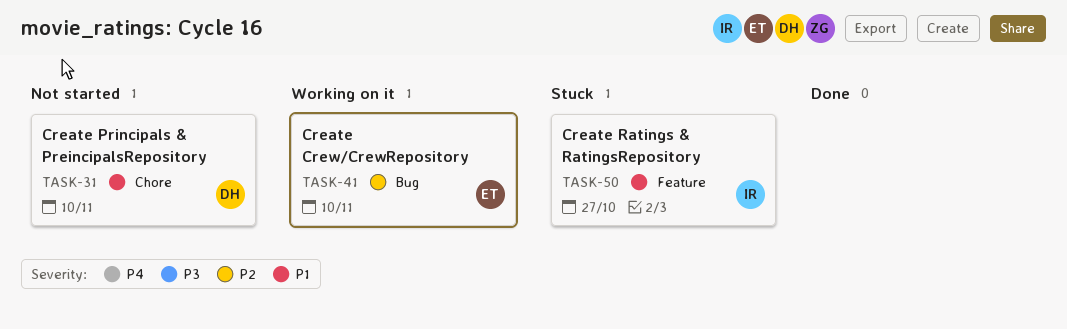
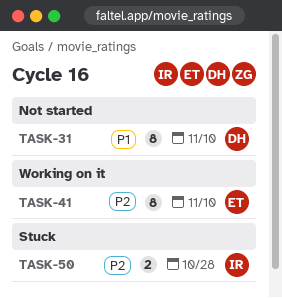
TASK-50, priority: P1 -> P2
TASK-50, due: Oct 27 -> Oct 28

